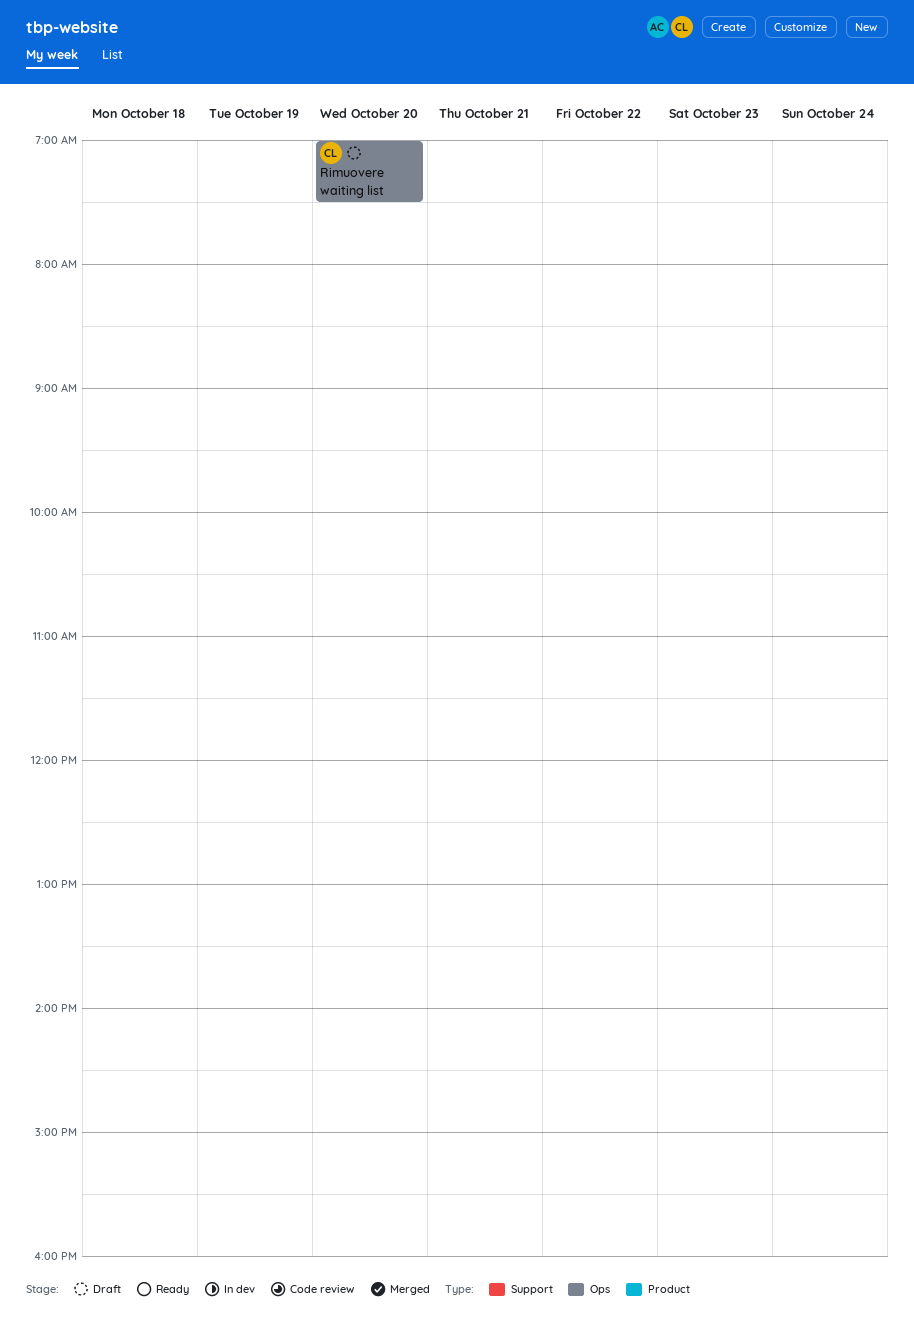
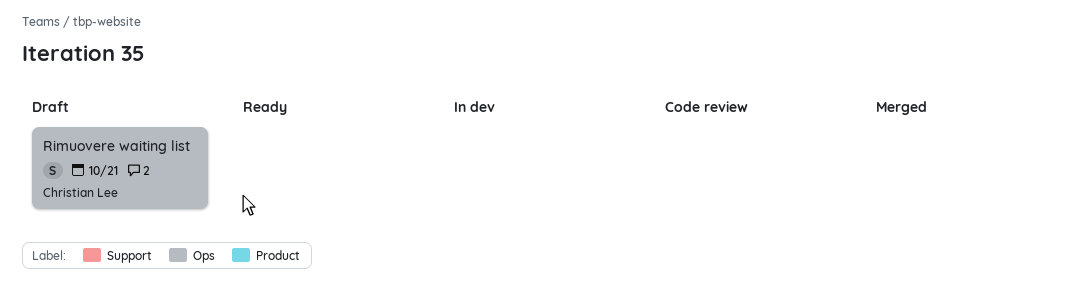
Rimuovere waiting list, day: Oct 20 -> Oct 21

